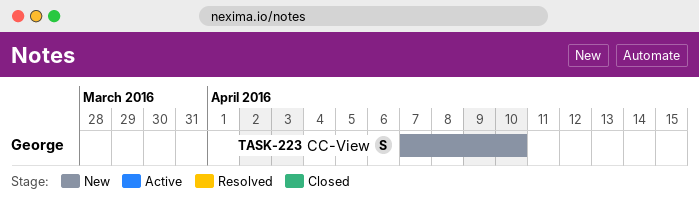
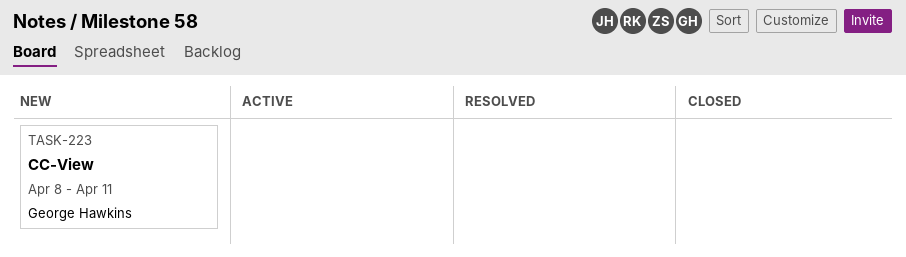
TASK-223, start: Apr 7 -> Apr 8
TASK-223, due: Apr 10 -> Apr 11

